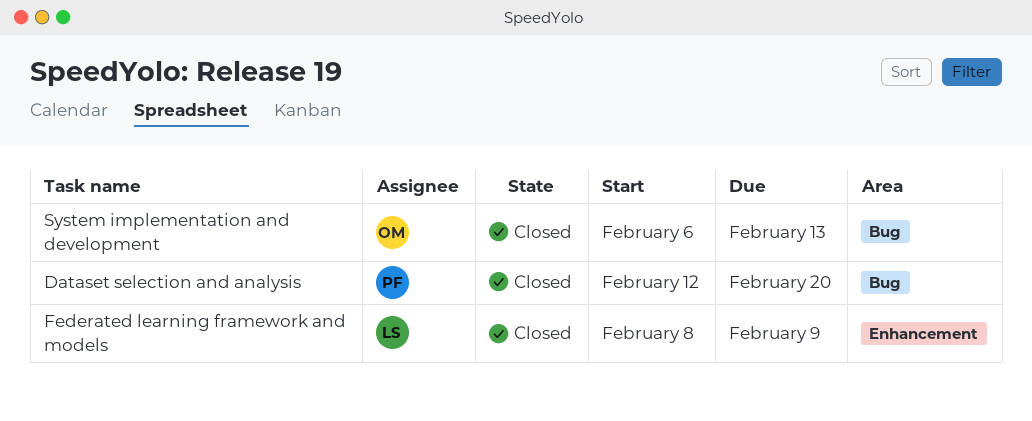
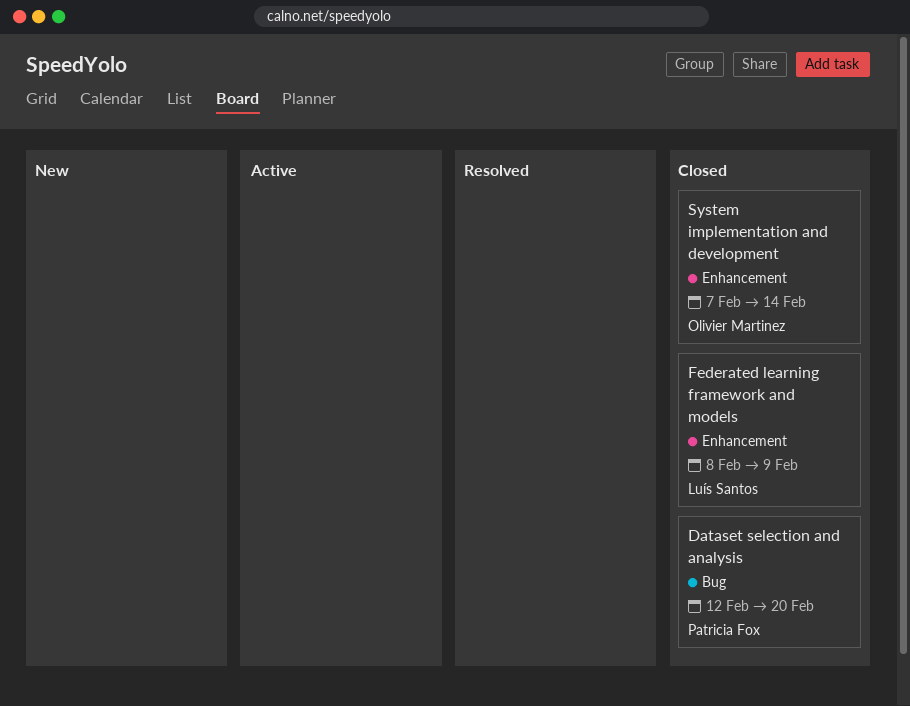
System implementation and development, label: Bug -> Enhancement
System implementation and development, start: Feb 6 -> Feb 7
System implementation and development, due: Feb 13 -> Feb 14

